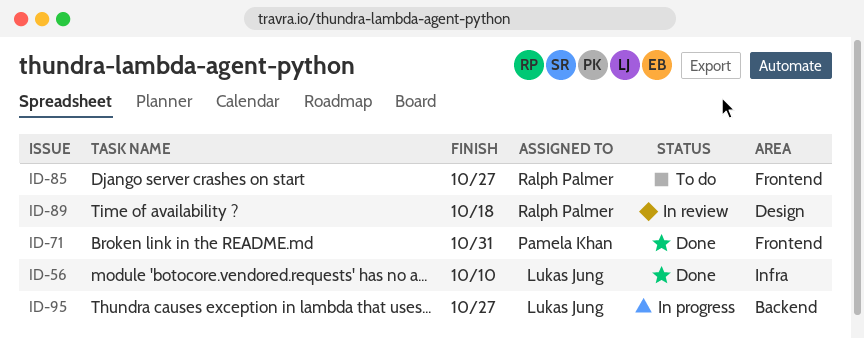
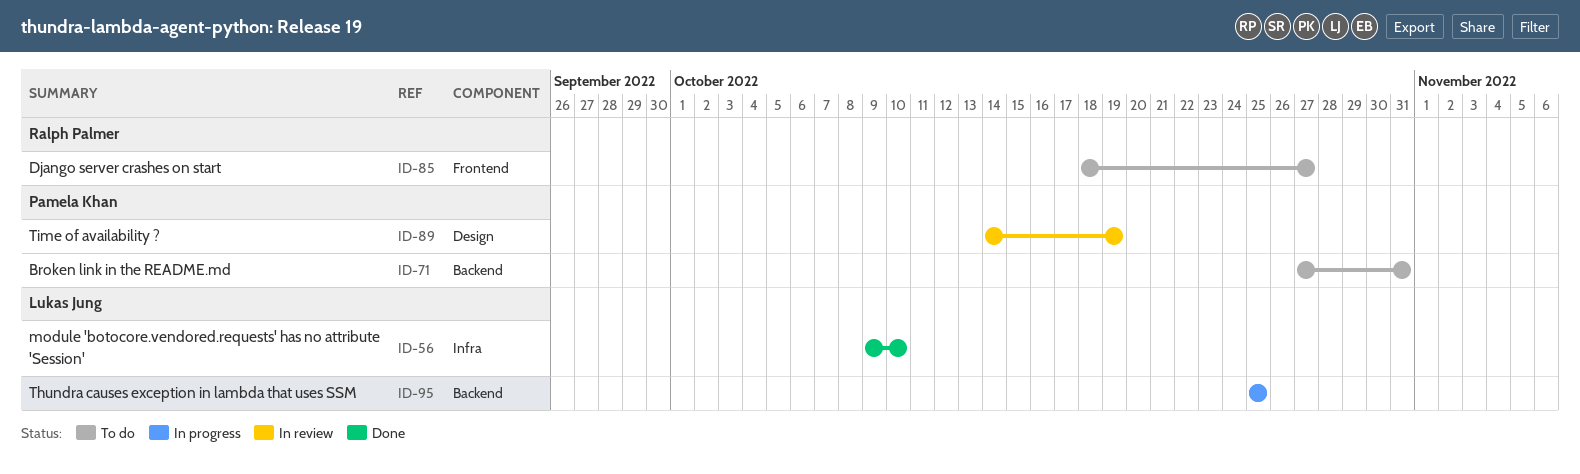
ID-71, status: Done -> To do
ID-71, label: Frontend -> Backend
ID-89, owner: Ralph Palmer -> Pamela Khan
ID-89, due: Oct 18 -> Oct 19
ID-95, due: Oct 27 -> Oct 25

